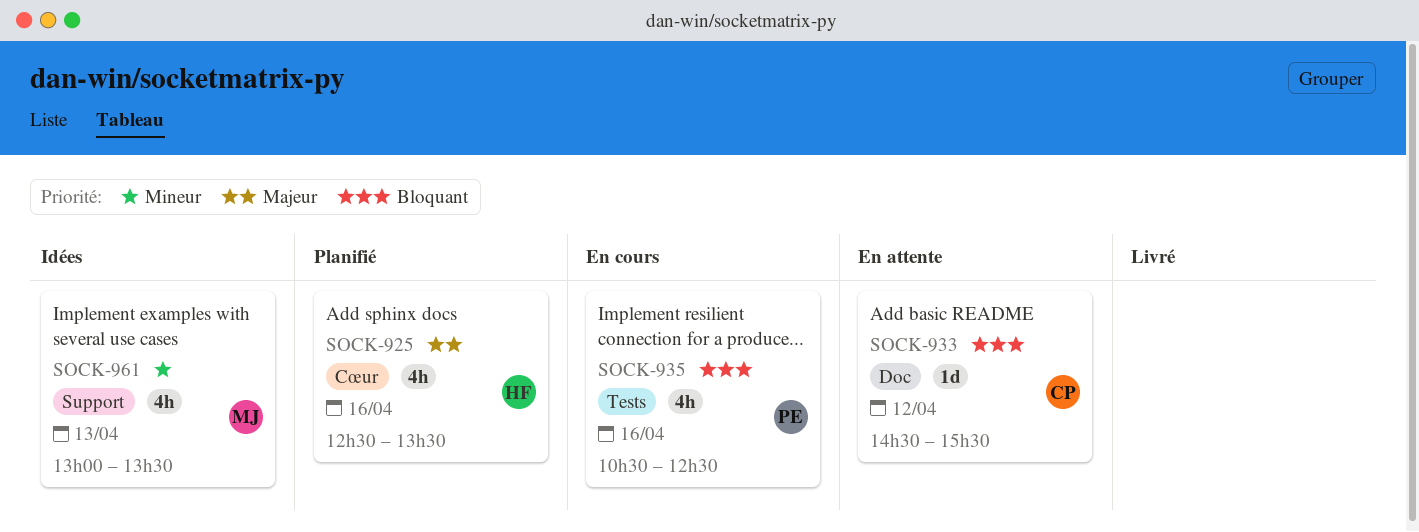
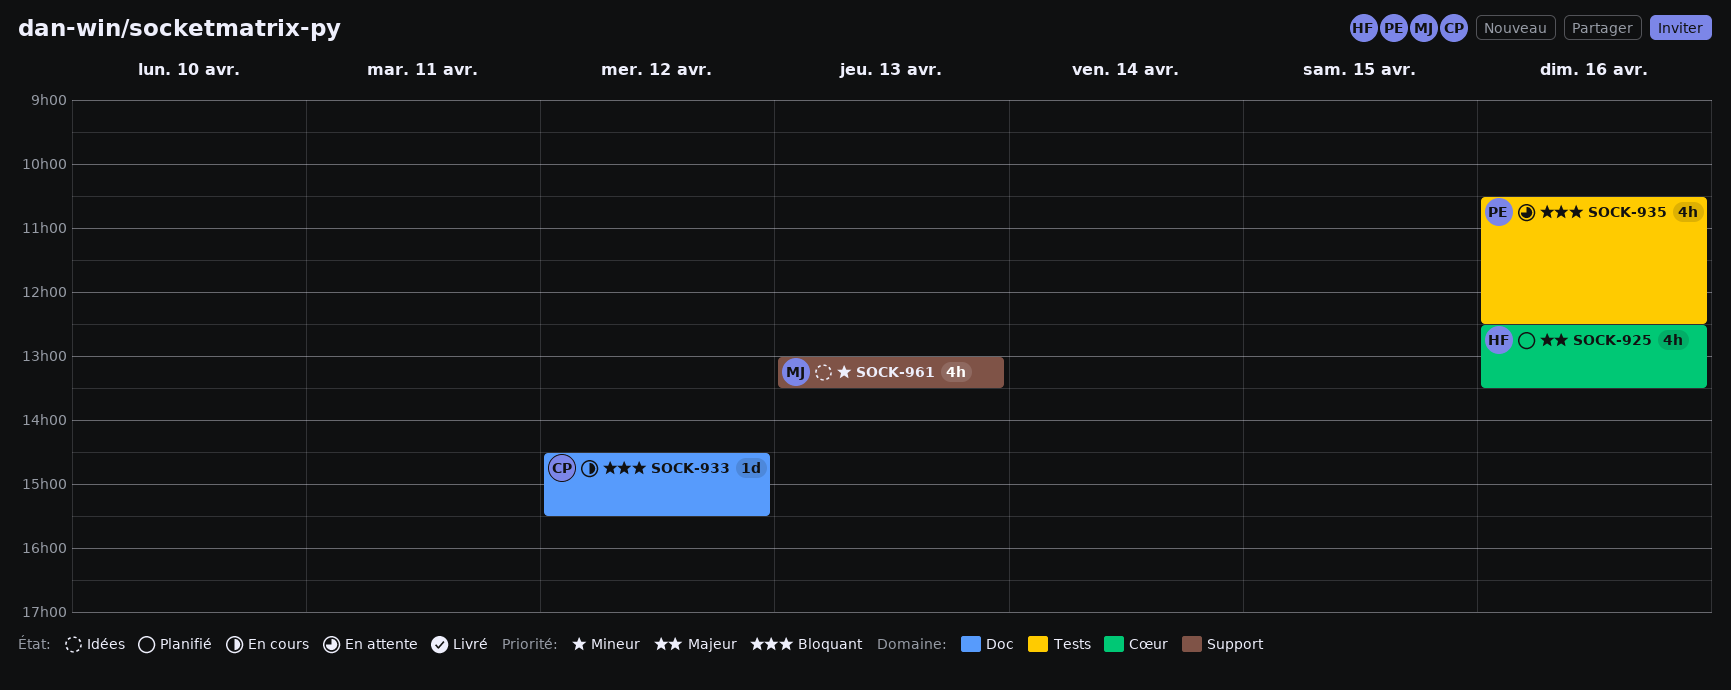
SOCK-933, status: En attente -> En cours
SOCK-935, status: En cours -> En attente

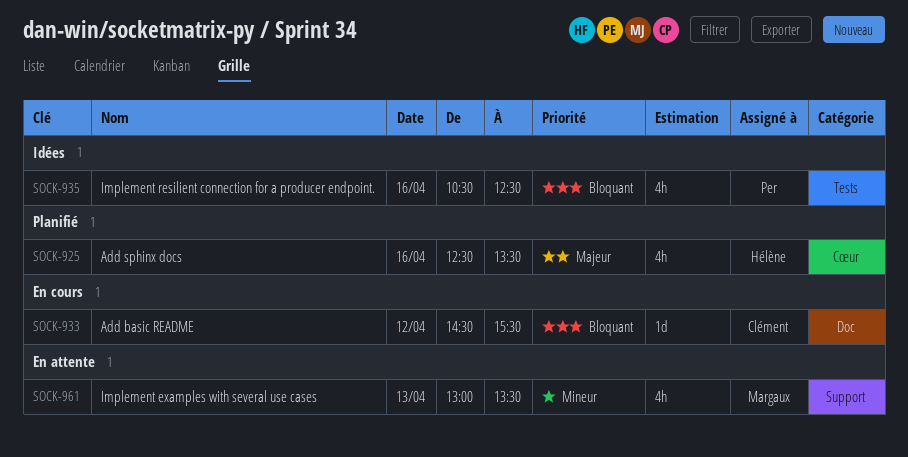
SOCK-935, status: En attente -> Idées
SOCK-961, status: Idées -> En attente

